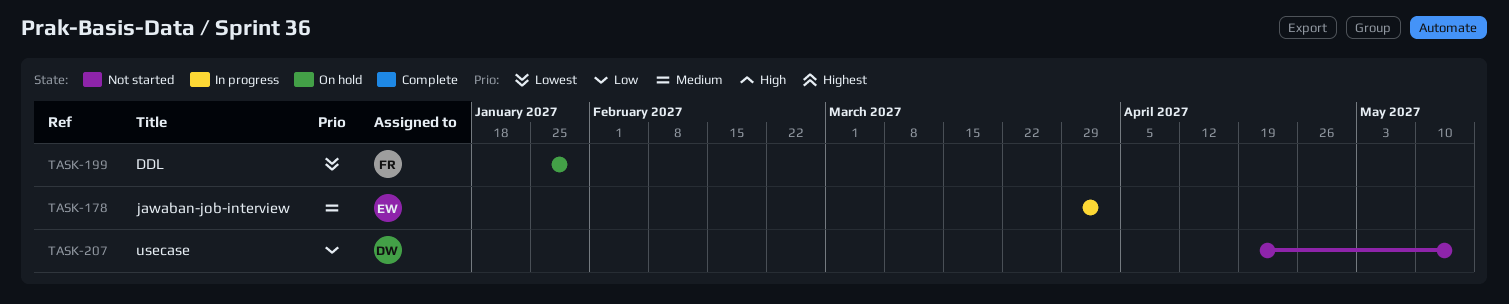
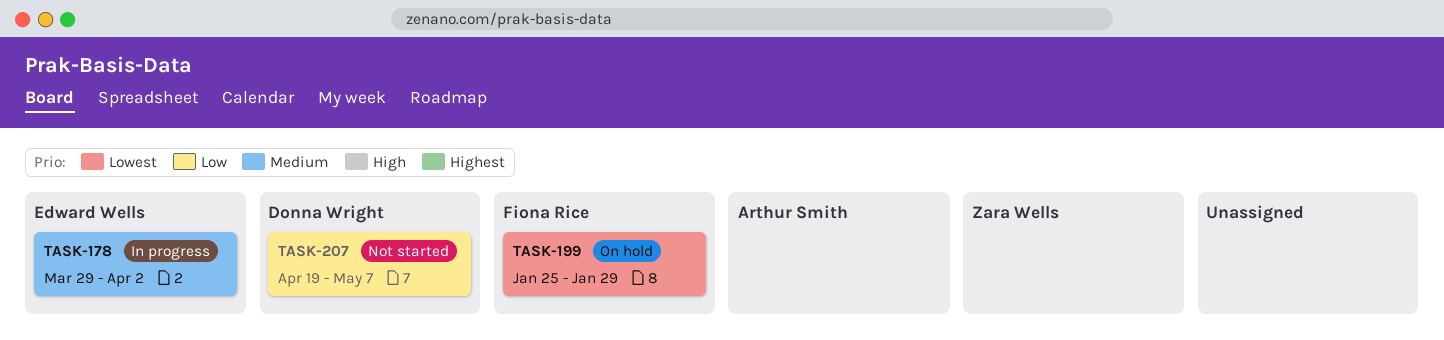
TASK-207, due: May 14 -> May 7

